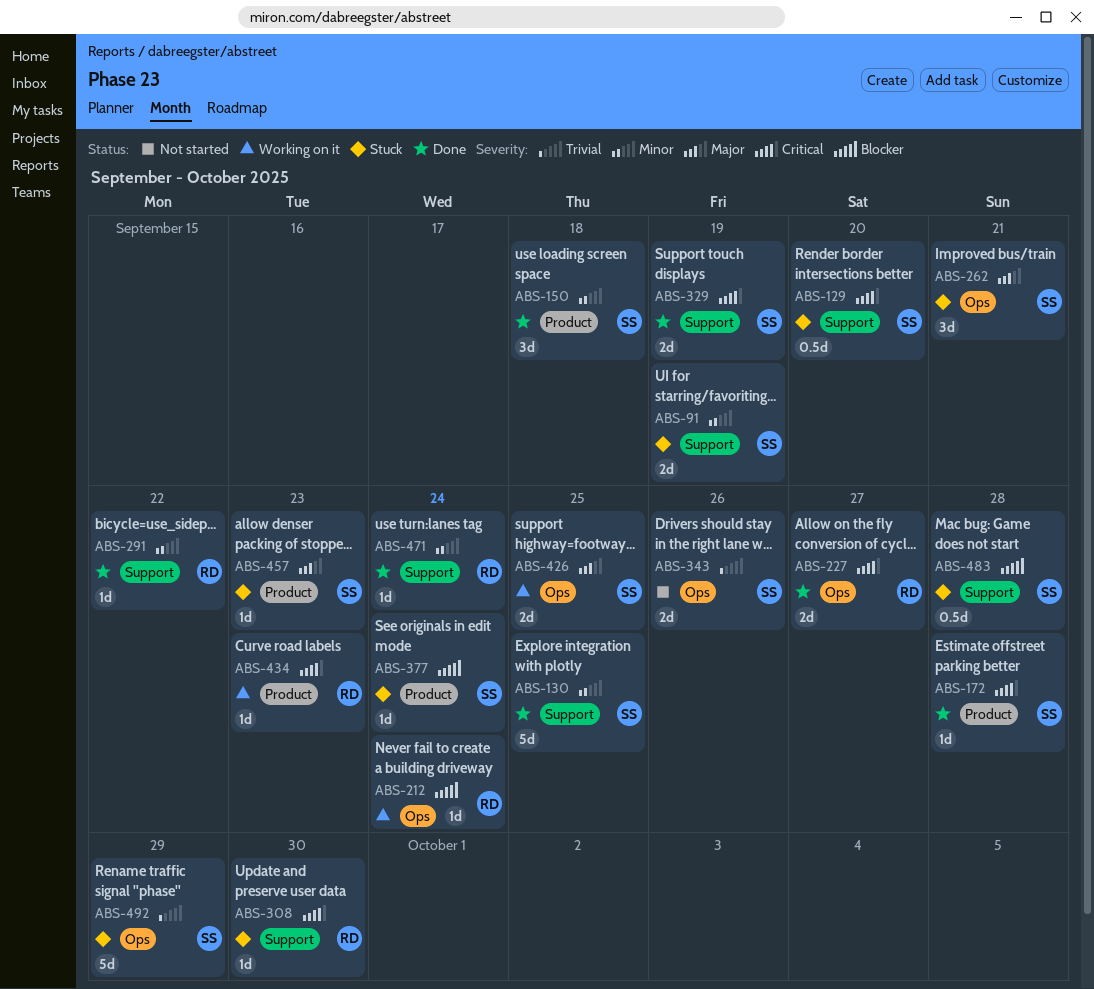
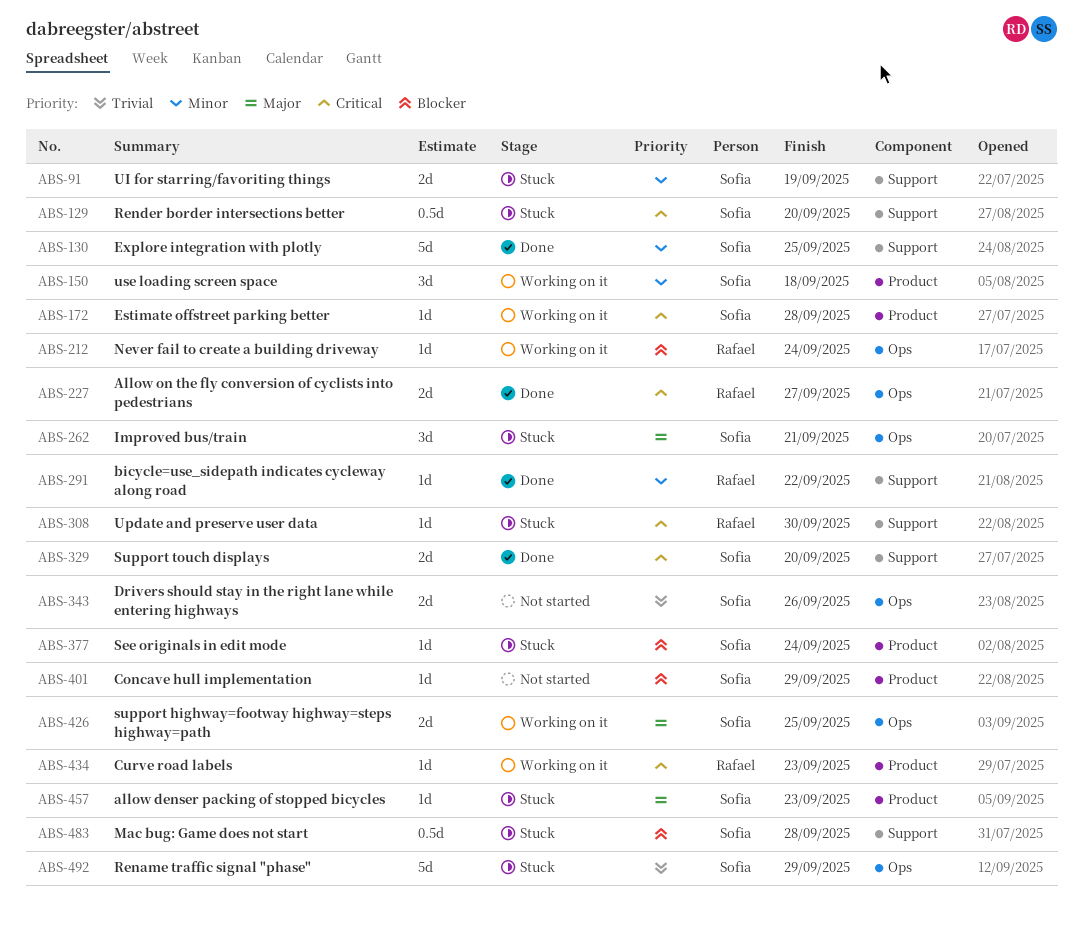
ABS-150, status: Done -> Working on it
ABS-172, status: Done -> Working on it
ABS-329, due: Sep 19 -> Sep 20
ABS-401: none -> present
ABS-471: present -> none

